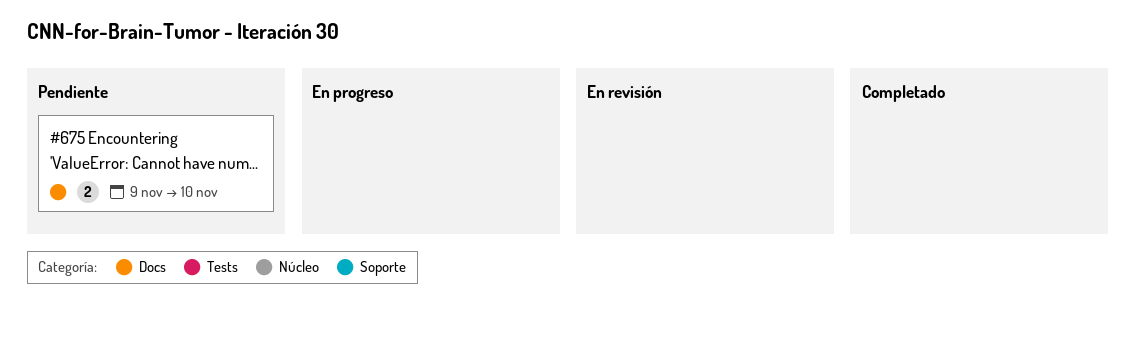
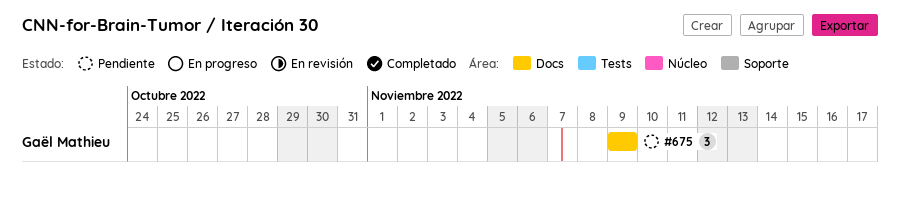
#675, estimate: 2 -> 3
#675, due: Nov 10 -> Nov 9

